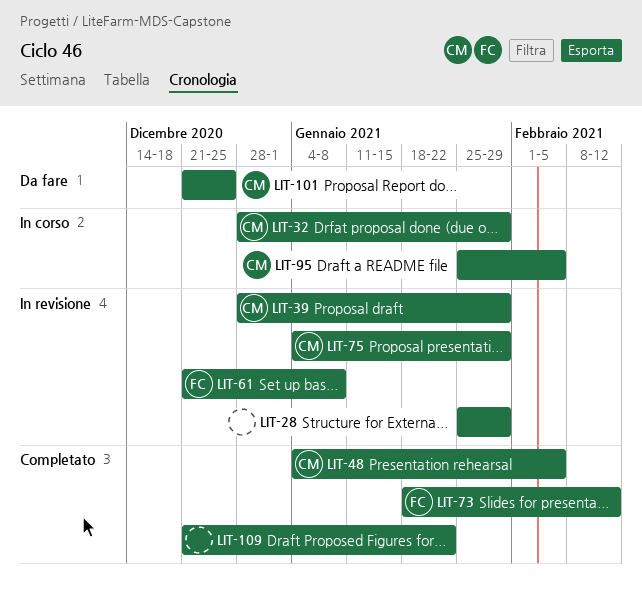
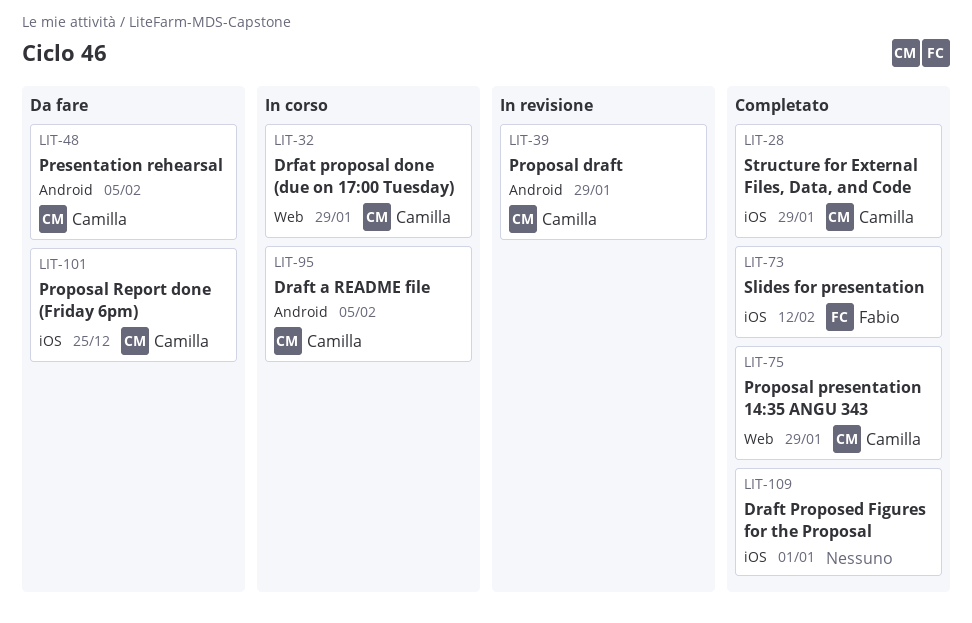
LIT-28, status: In revisione -> Completato
LIT-28, owner: none -> Camilla
LIT-48, status: Completato -> Da fare
LIT-61: present -> none
LIT-75, status: In revisione -> Completato
LIT-109, due: Jan 22 -> Jan 1

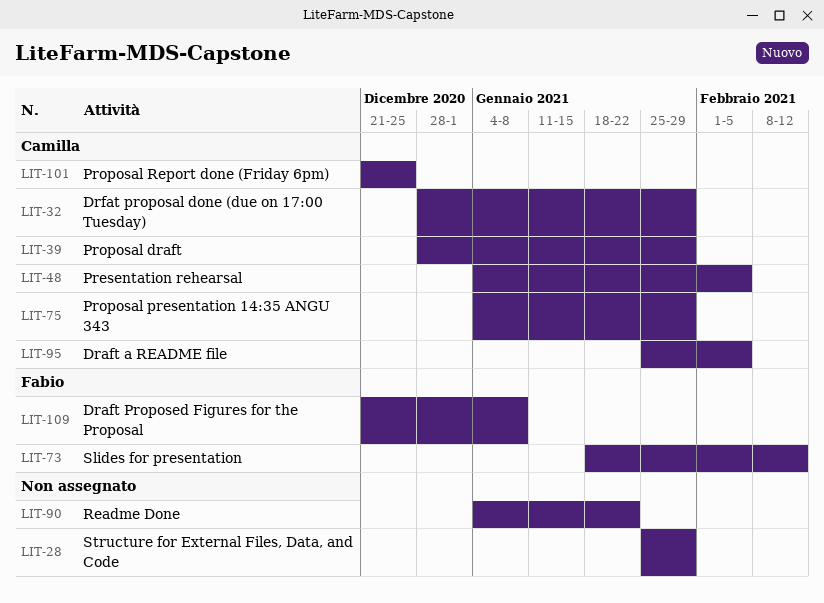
LIT-28, owner: Camilla -> none
LIT-90: none -> present
LIT-109, owner: none -> Fabio
LIT-109, due: Jan 1 -> Jan 8

